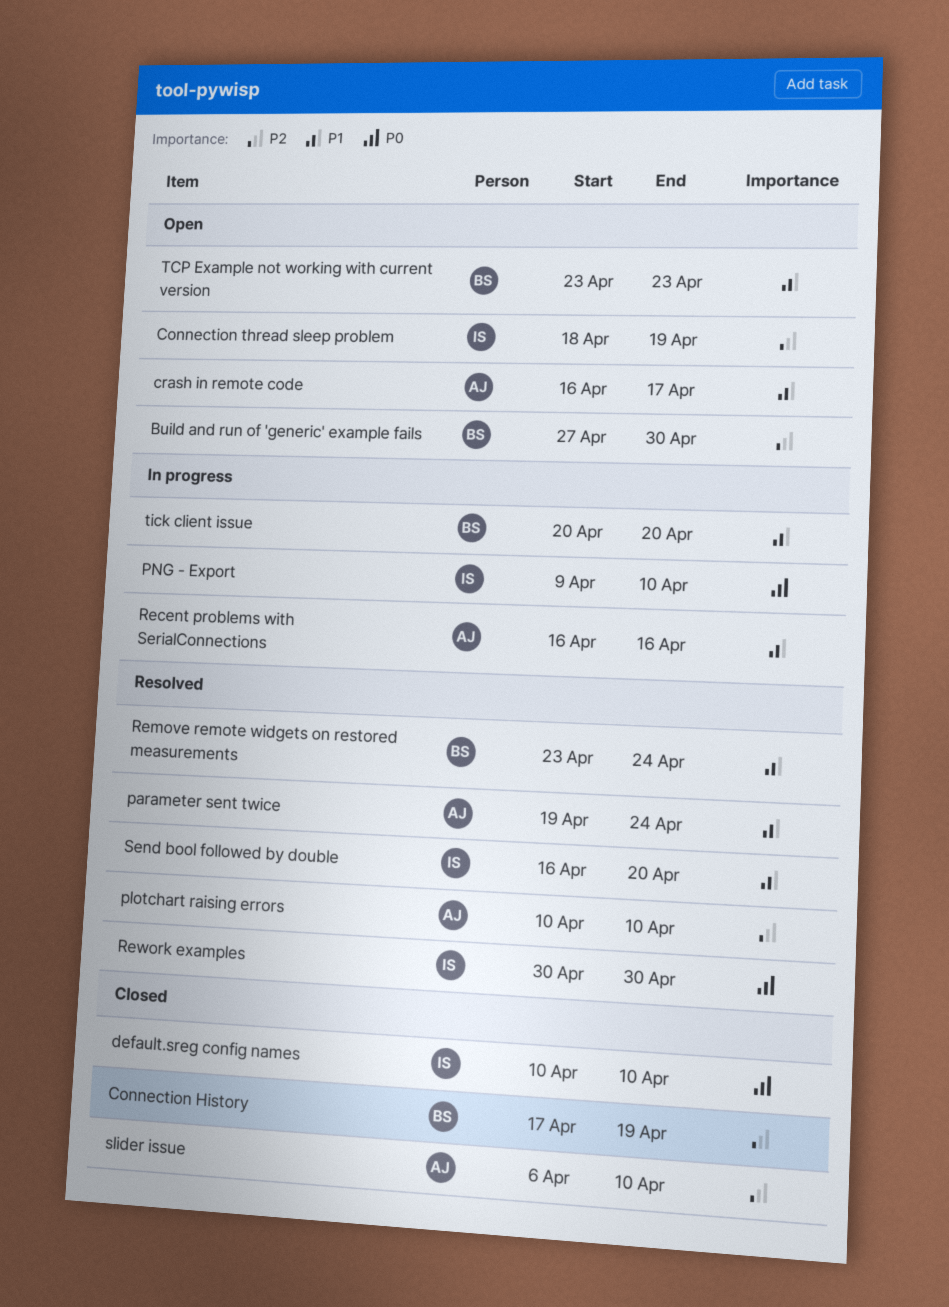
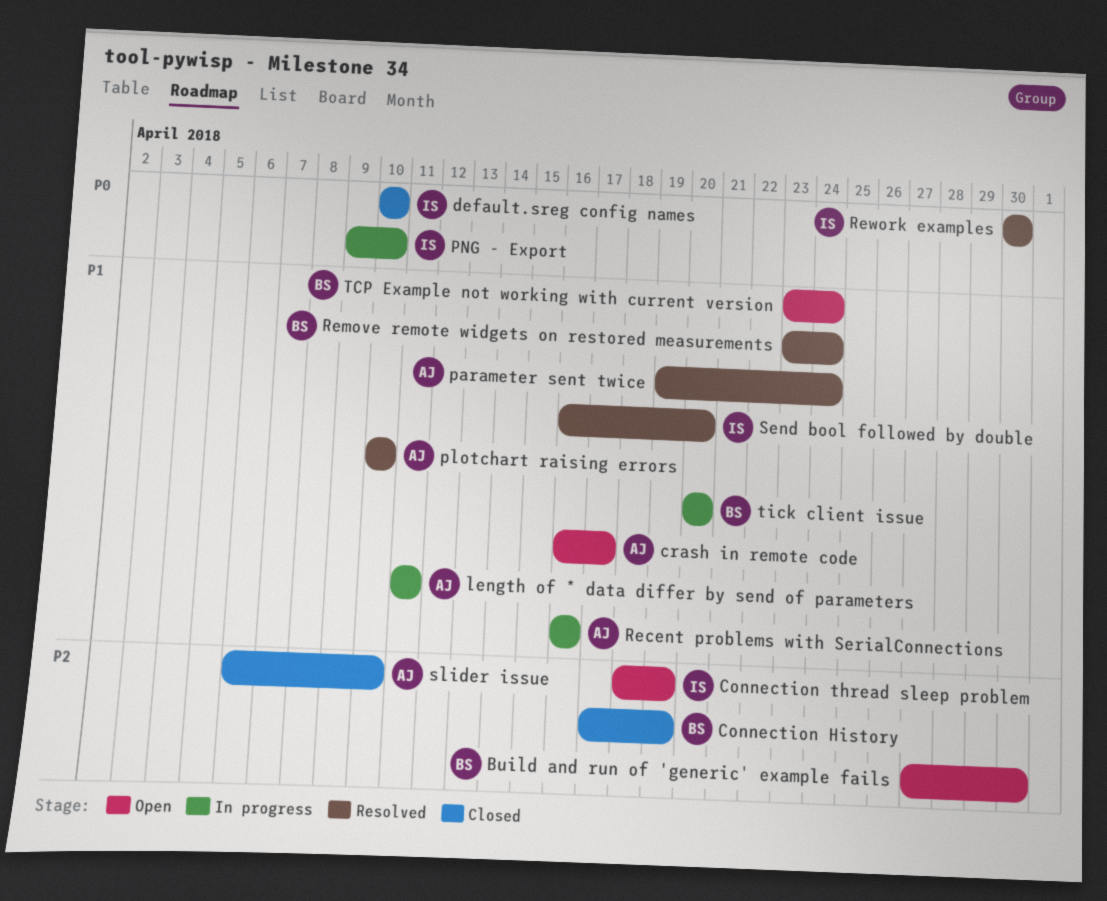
length of * data differ by send of parameters: none -> present
plotchart raising errors, priority: P2 -> P1
TCP Example not working with current version, due: Apr 23 -> Apr 24

